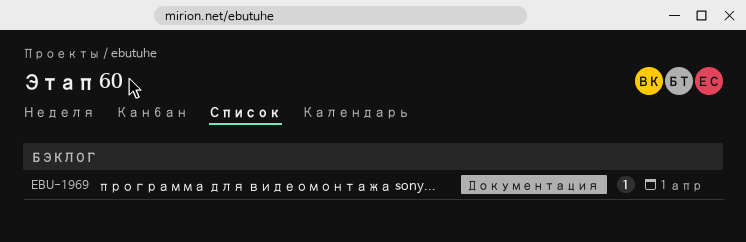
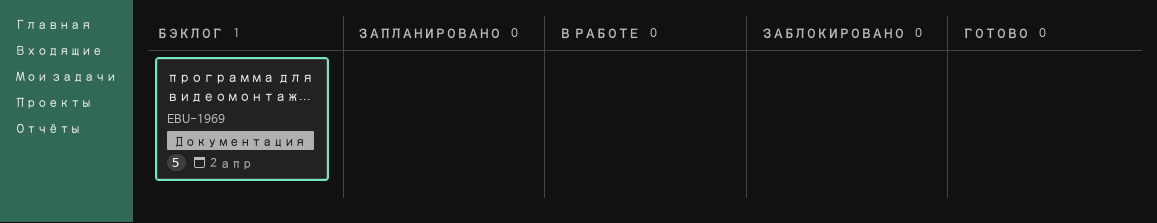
EBU-1969, estimate: 1 -> 5
EBU-1969, due: Apr 1 -> Apr 2

